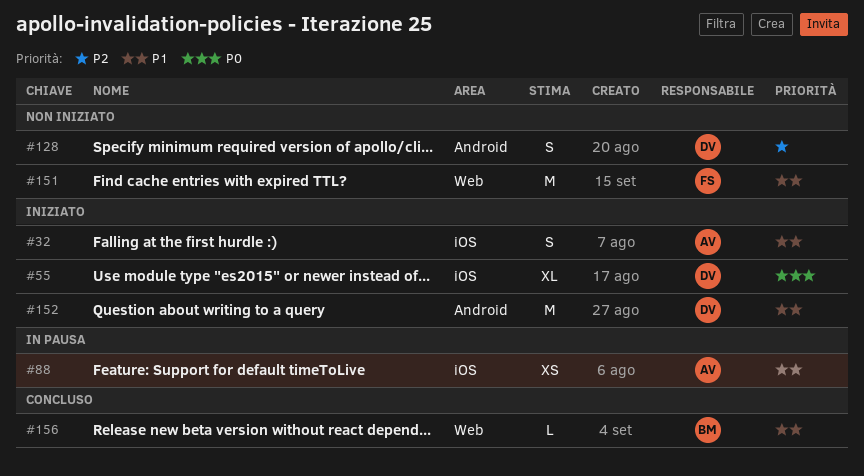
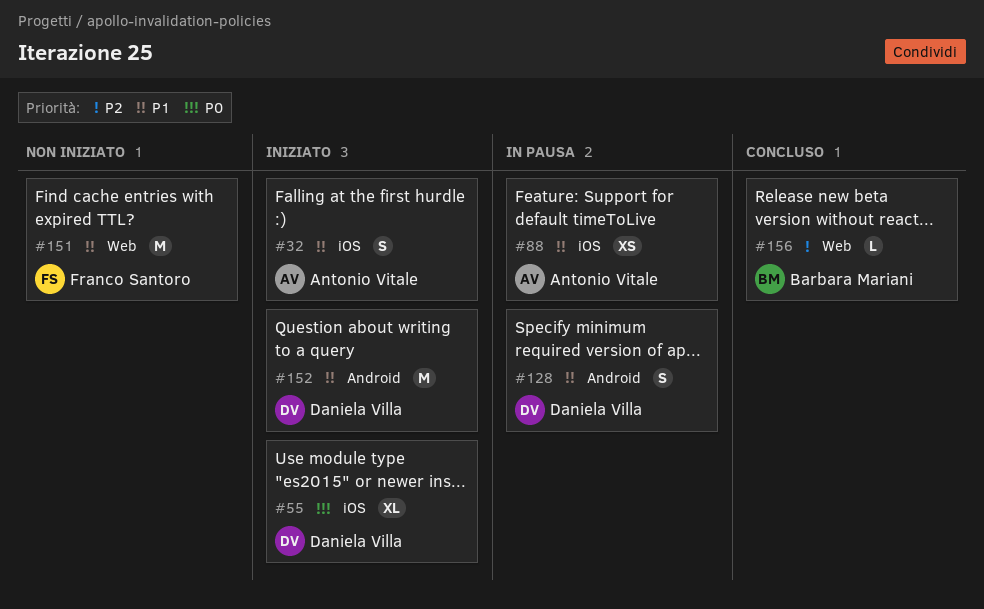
#128, status: Non iniziato -> In pausa
#128, priority: P2 -> P1
#156, priority: P1 -> P2

